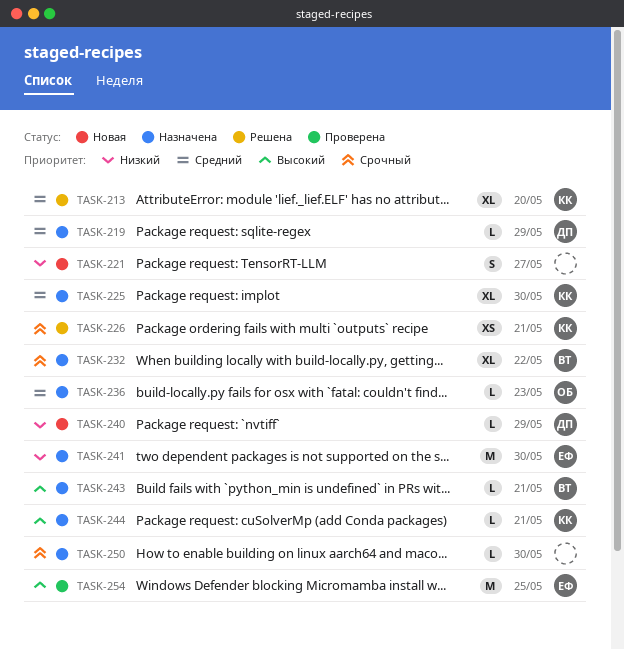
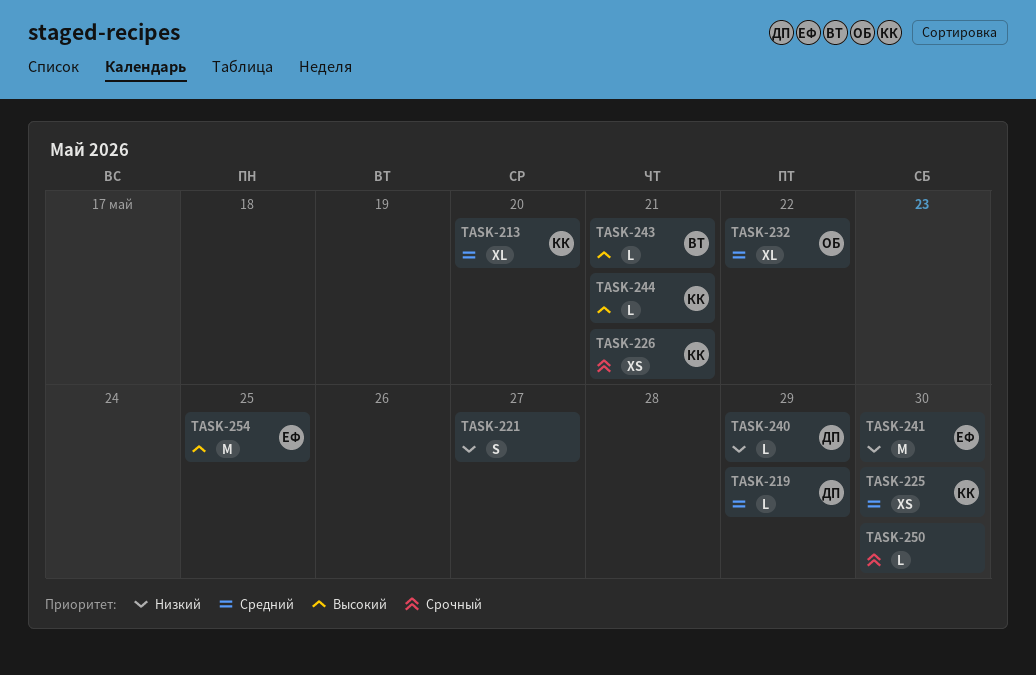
TASK-225, estimate: XL -> XS
TASK-232, owner: ВТ -> ОБ
TASK-232, priority: Срочный -> Средний
TASK-236: present -> none

